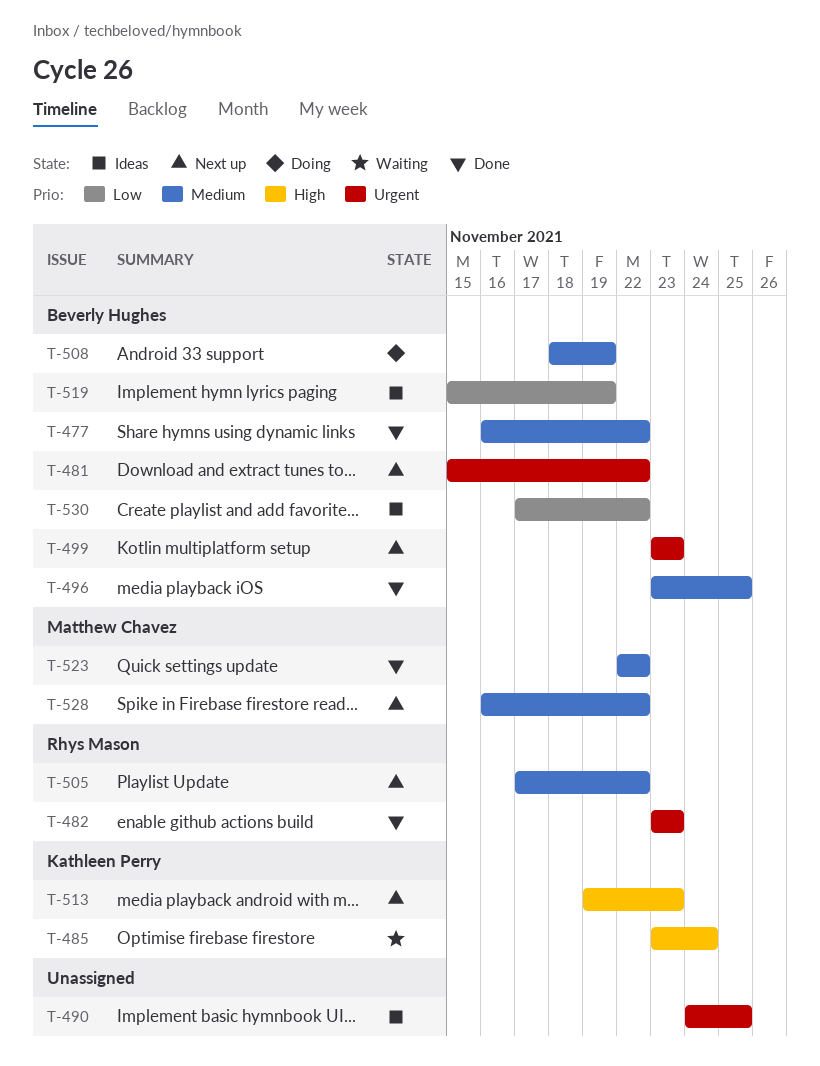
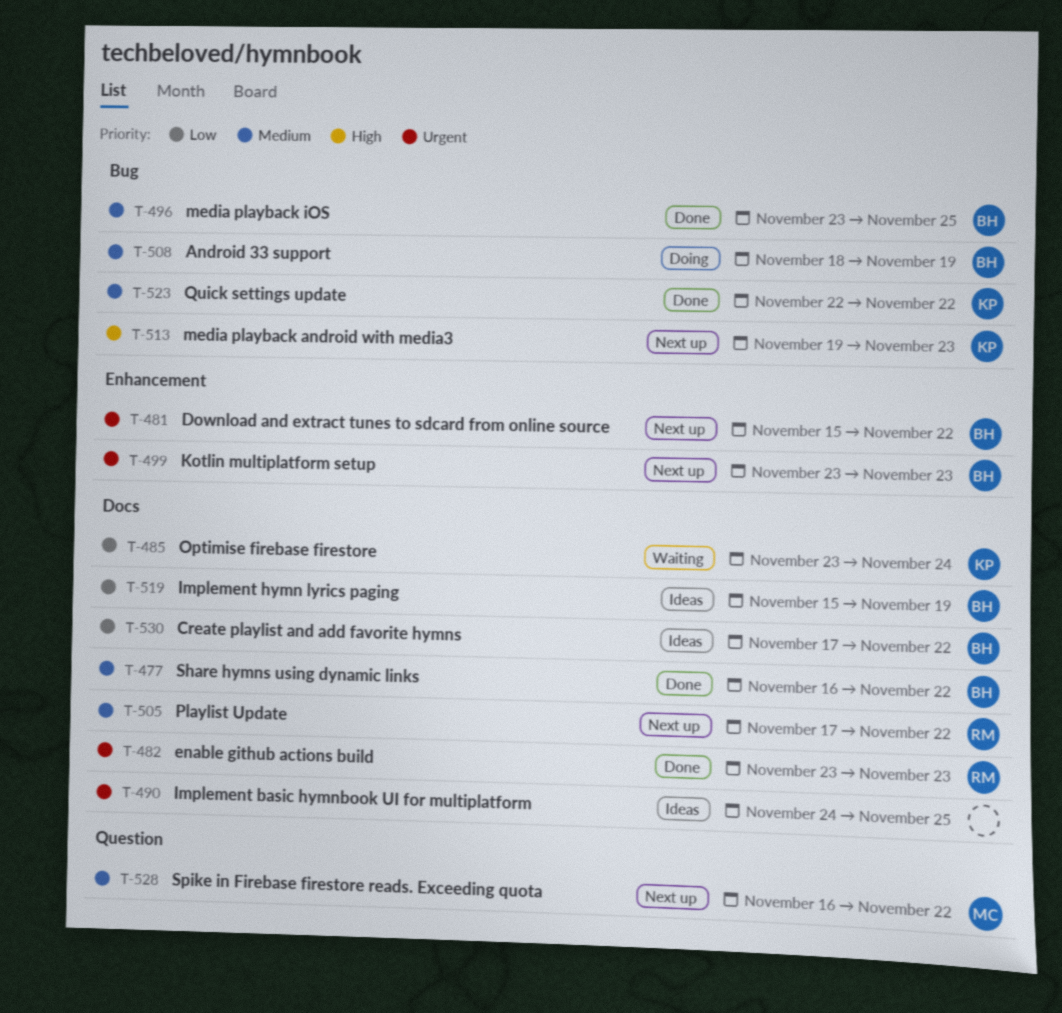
T-485, priority: High -> Low
T-523, owner: Matthew Chavez -> Kathleen Perry

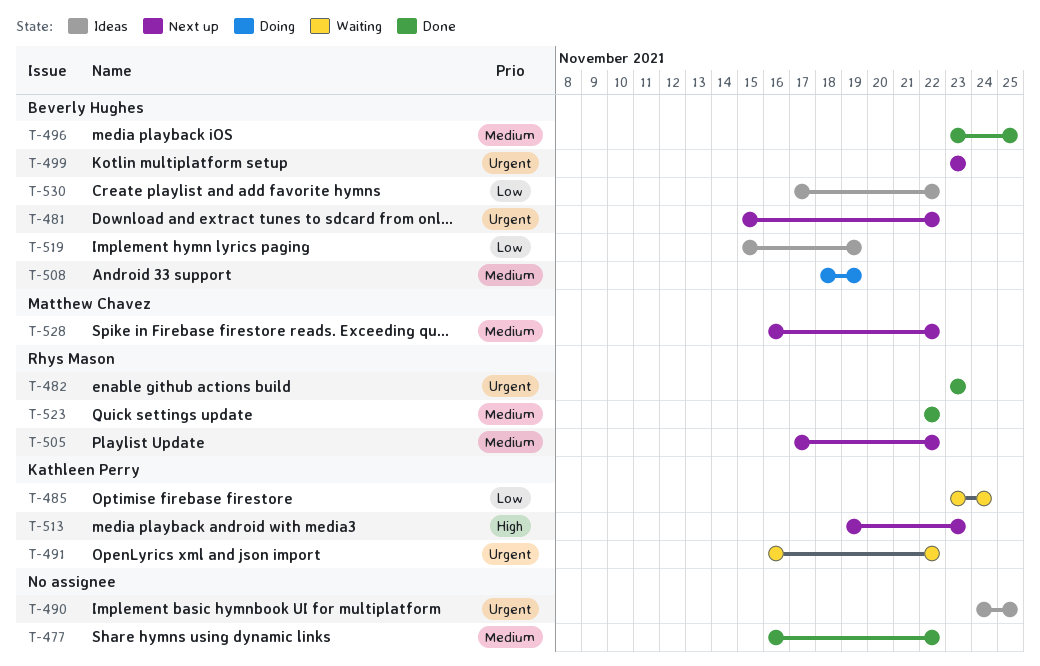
T-477, owner: Beverly Hughes -> none
T-491: none -> present
T-523, owner: Kathleen Perry -> Rhys Mason

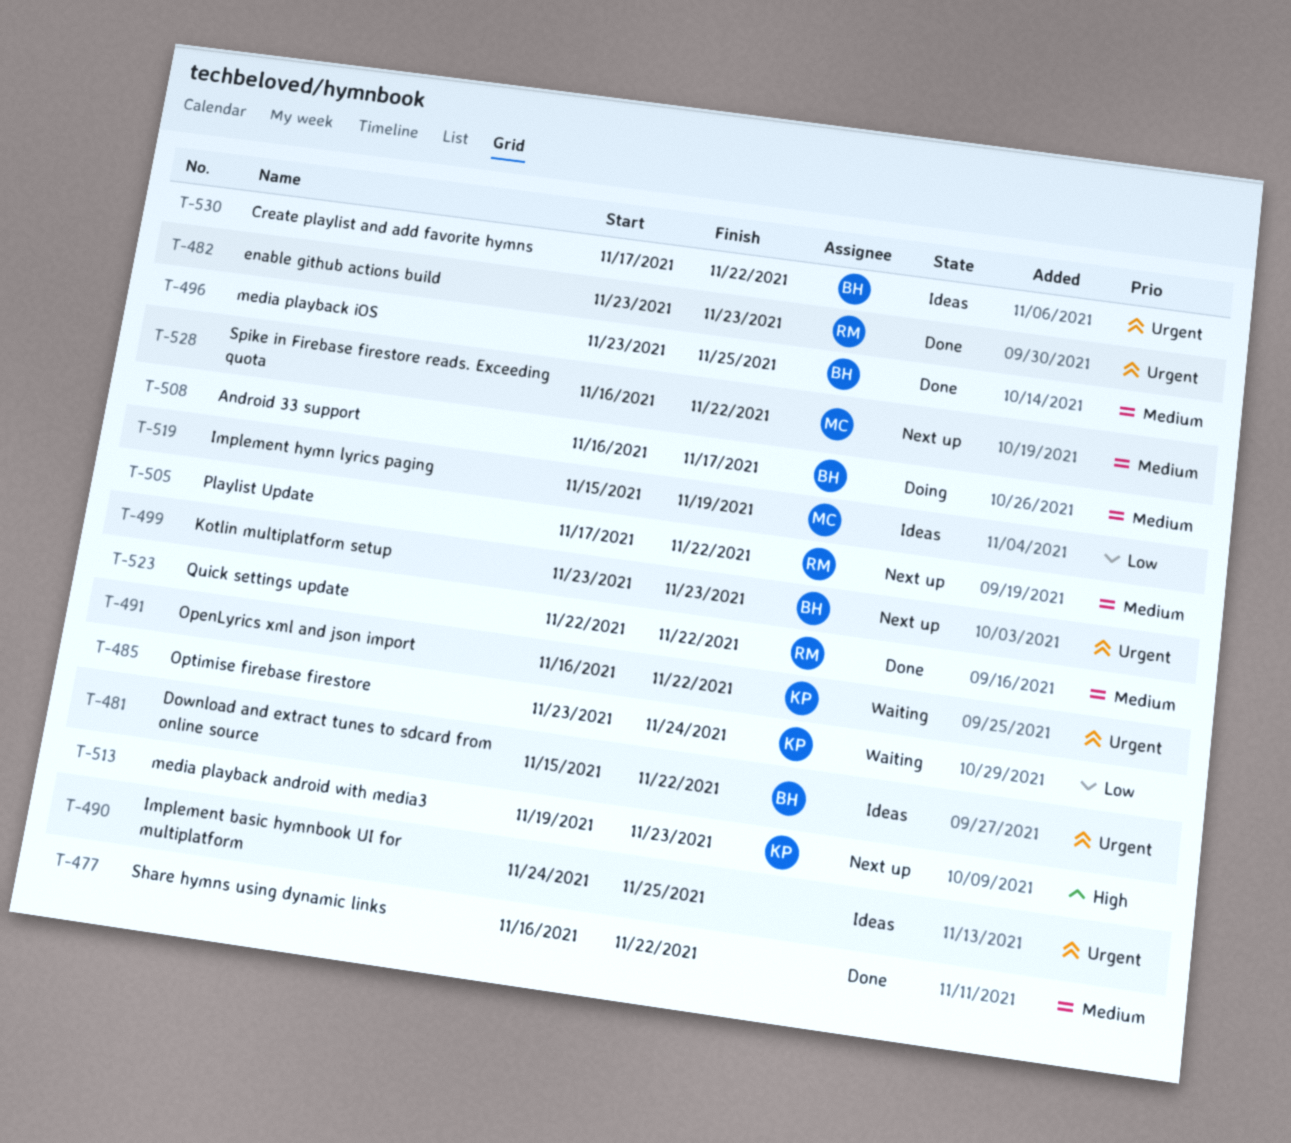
T-481, status: Next up -> Ideas
T-508, start: Nov 18 -> Nov 16
T-508, due: Nov 19 -> Nov 17
T-519, owner: Beverly Hughes -> Matthew Chavez
T-530, priority: Low -> Urgent

